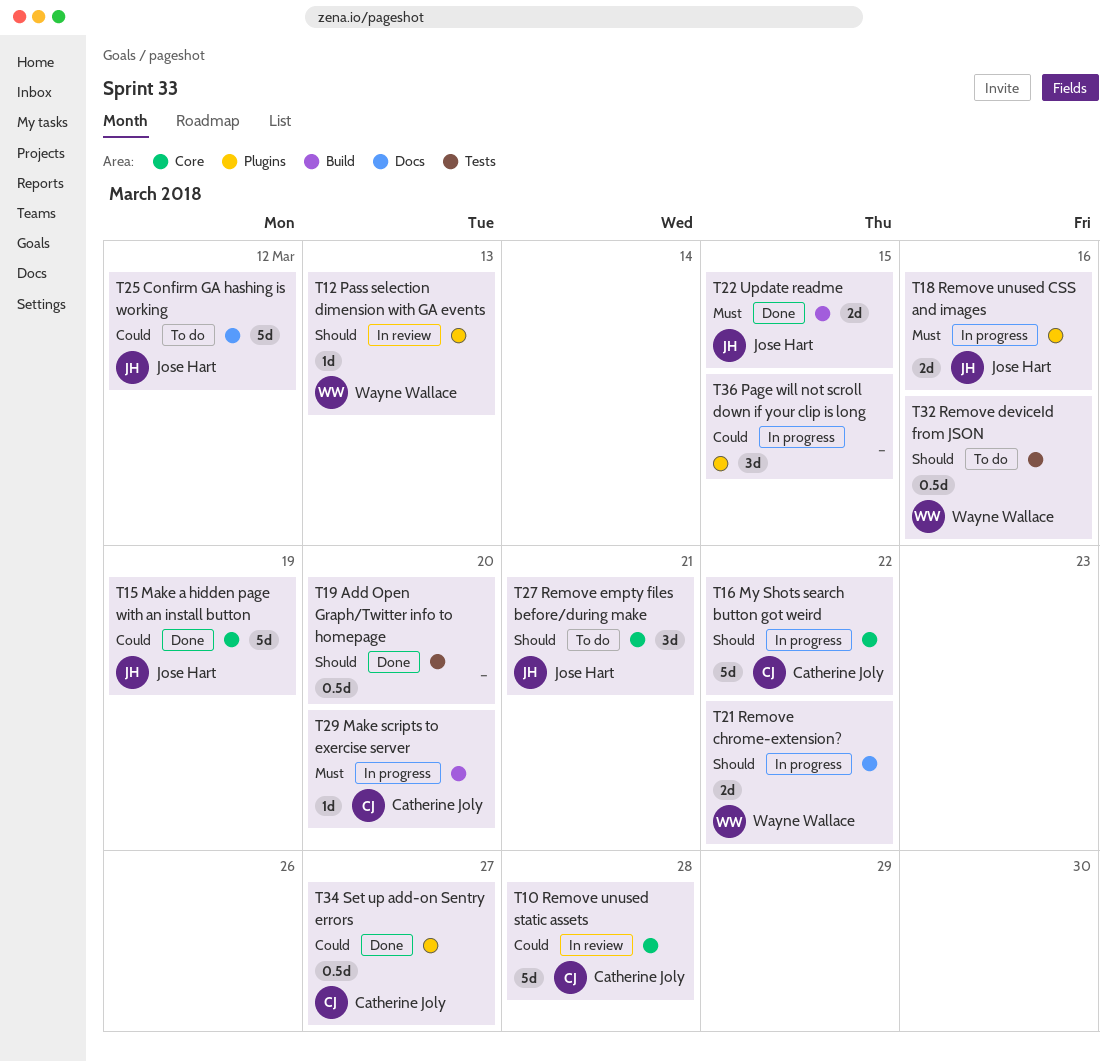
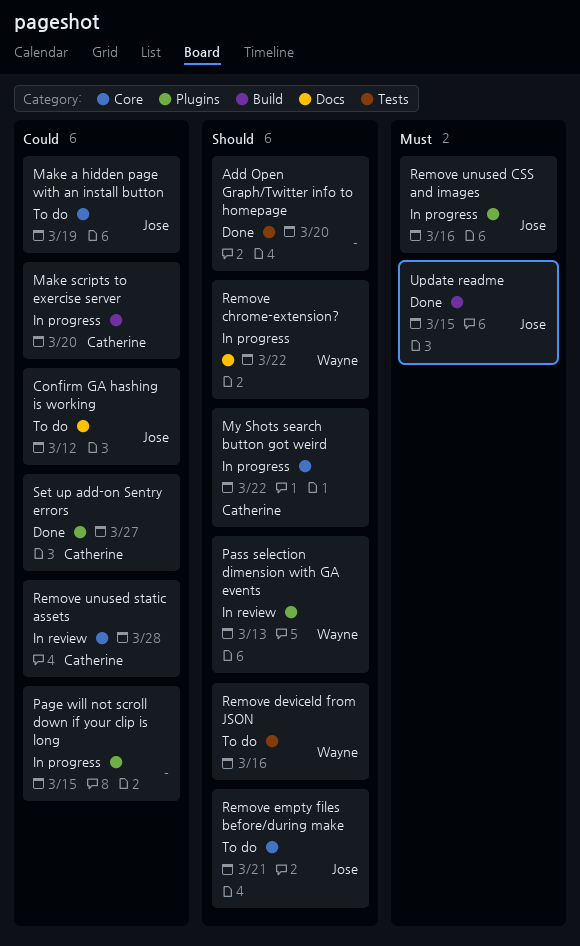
Make a hidden page with an install button, status: Done -> To do
Make scripts to exercise server, priority: Must -> Could

